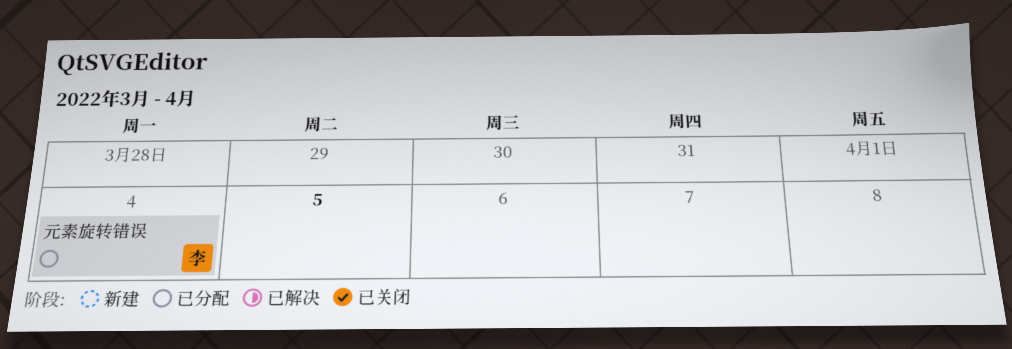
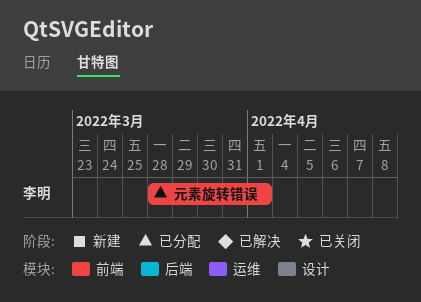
元素旋转错误, due: Apr 4 -> Apr 1

